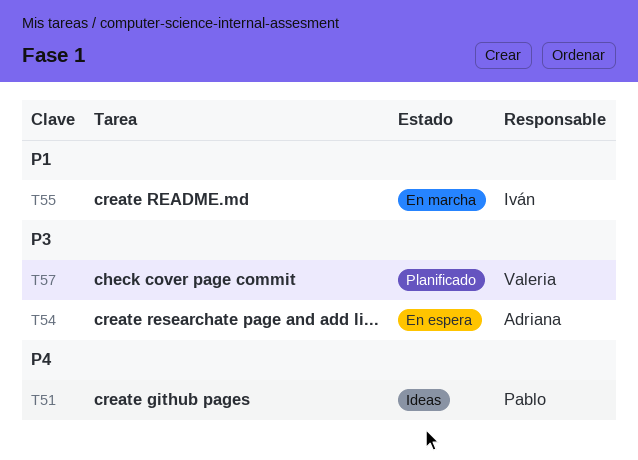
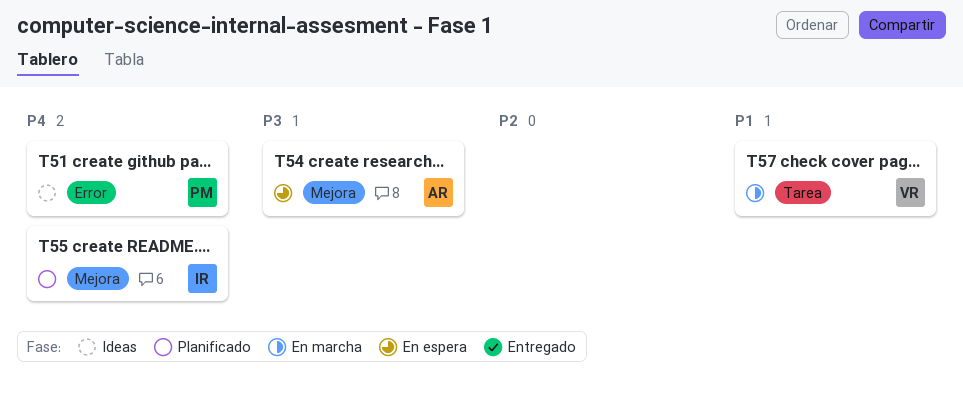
T55, status: En marcha -> Planificado
T55, priority: P1 -> P4
T57, status: Planificado -> En marcha
T57, priority: P3 -> P1

